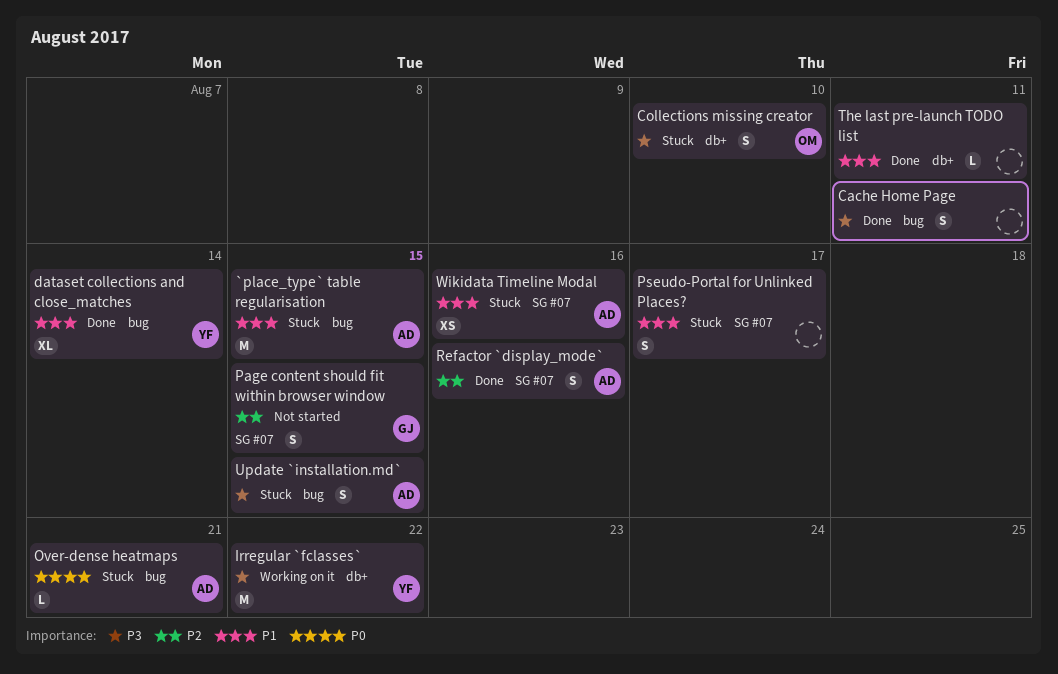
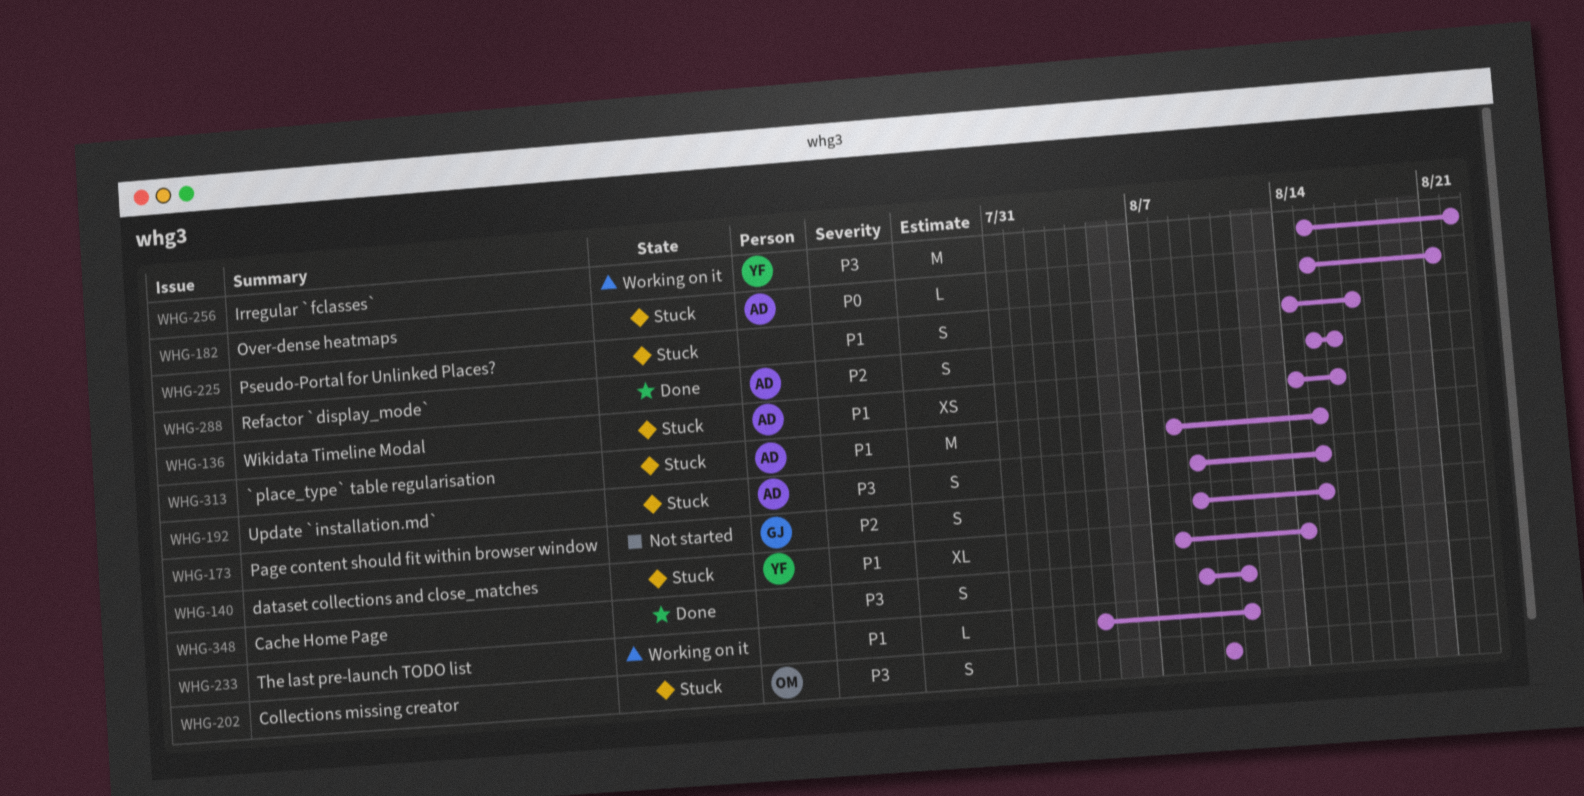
dataset collections and close_matches, status: Done -> Stuck
The last pre-launch TODO list, status: Done -> Working on it

